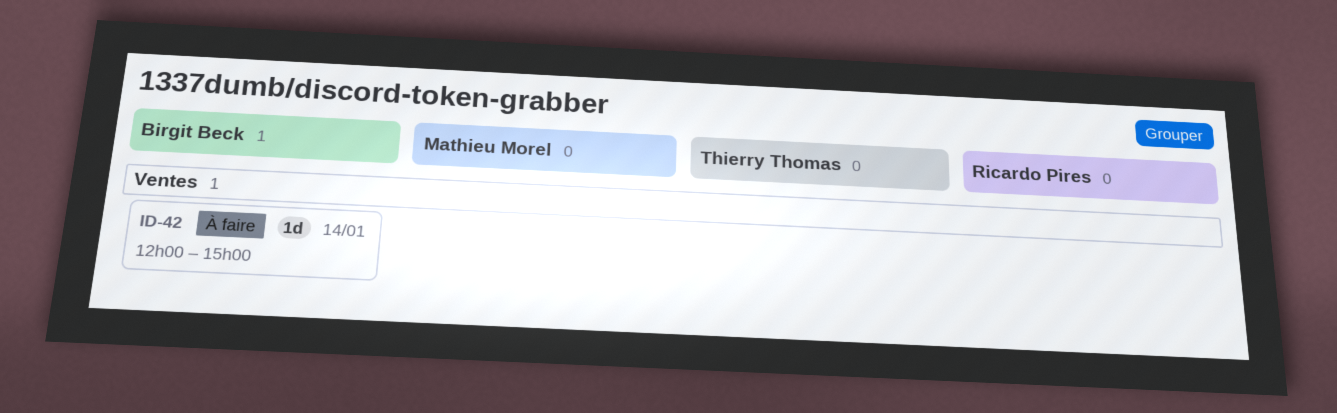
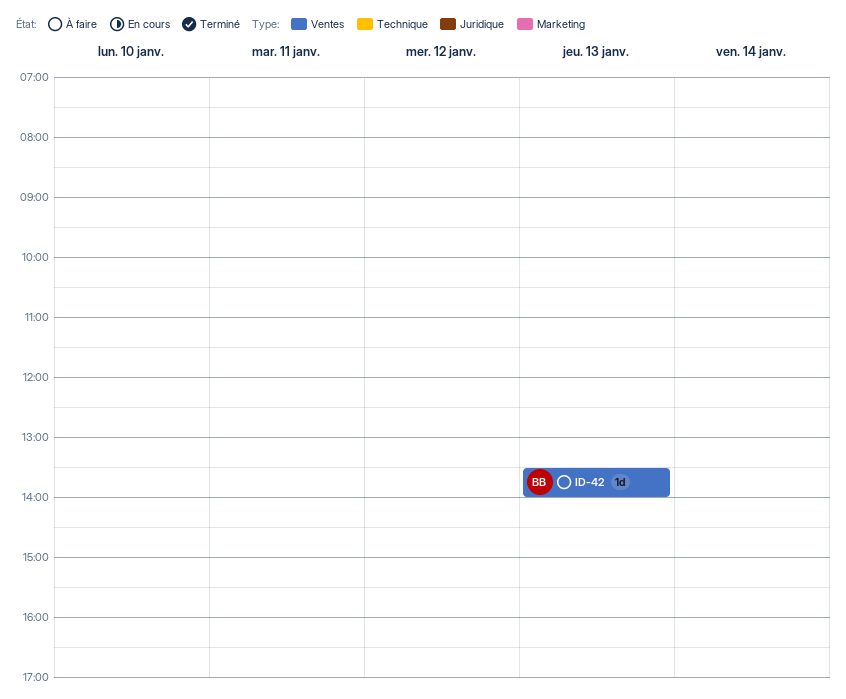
ID-42, day: Jan 14 -> Jan 13
ID-42, begins: 12:00 -> 13:30
ID-42, ends: 15:00 -> 14:00

